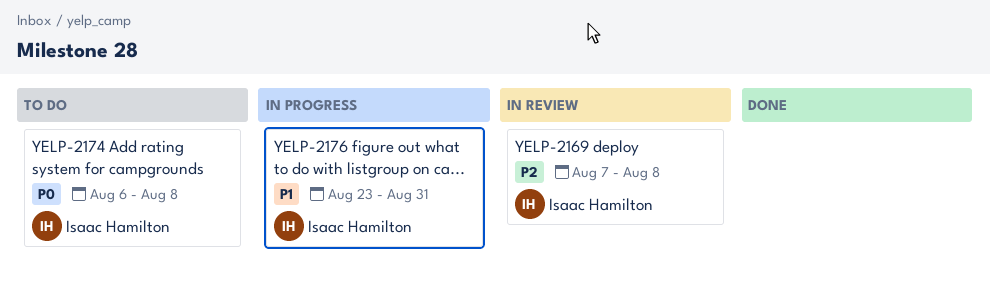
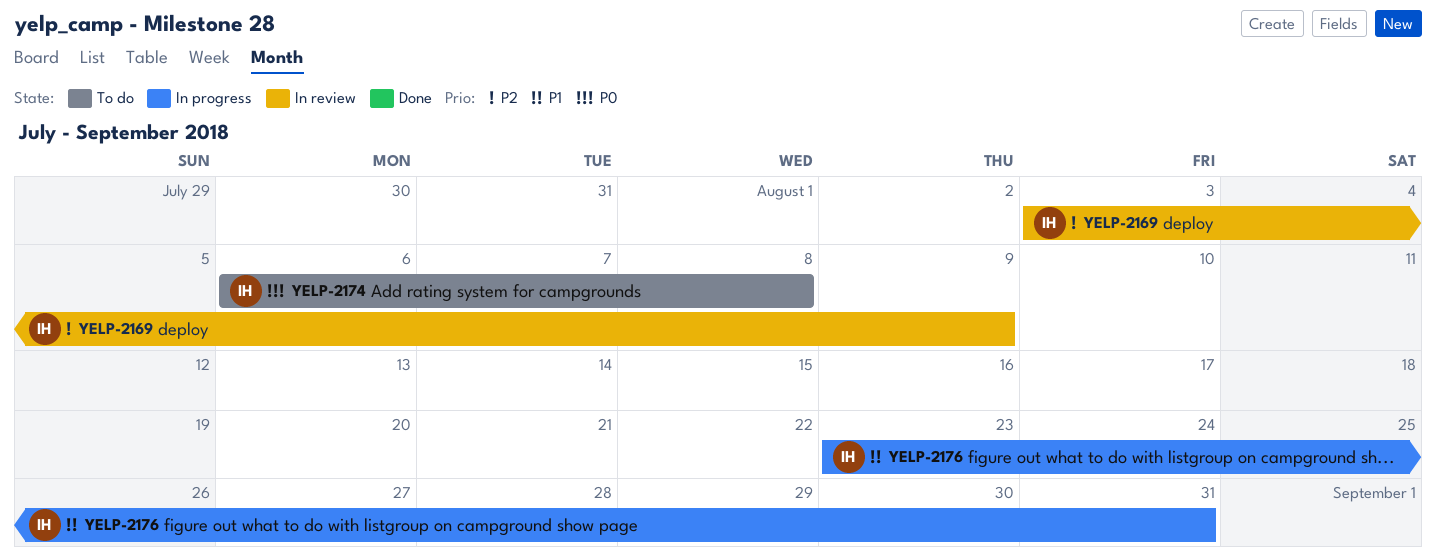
YELP-2169, start: Aug 7 -> Aug 3
YELP-2169, due: Aug 8 -> Aug 9

